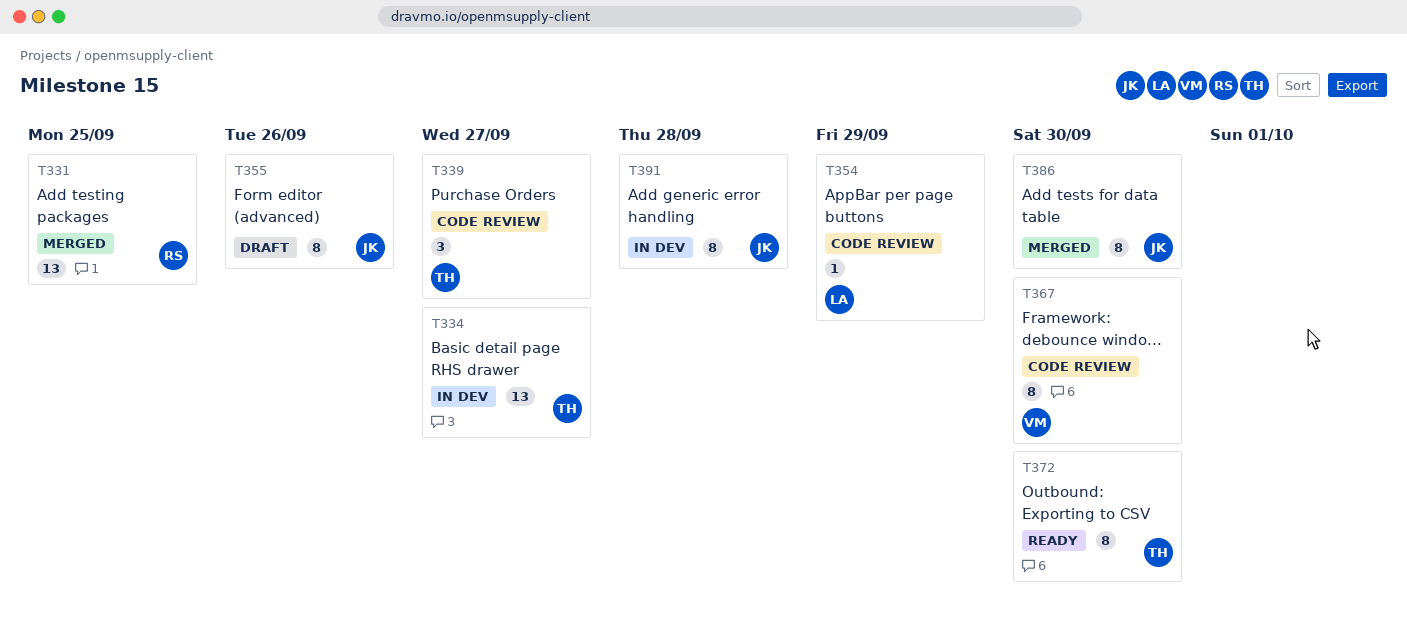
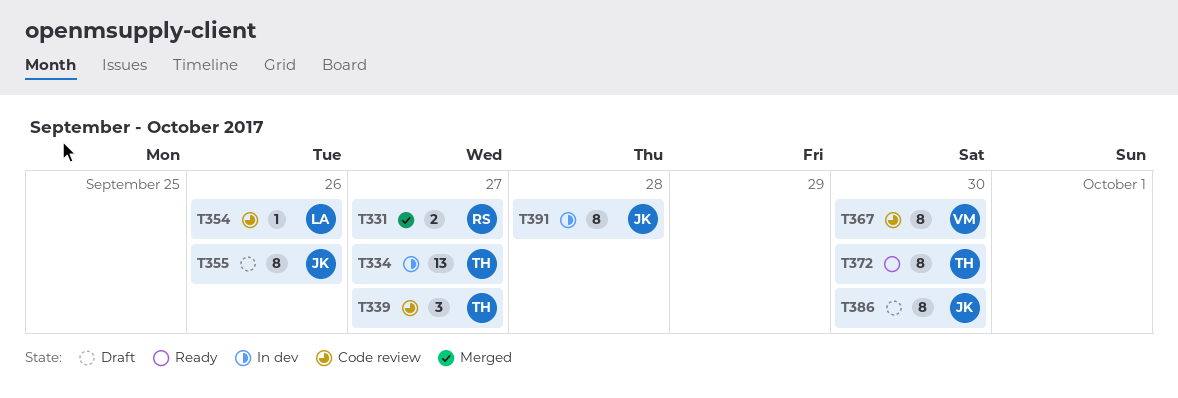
T331, estimate: 13 -> 2
T331, due: Sep 25 -> Sep 27
T354, due: Sep 29 -> Sep 26
T386, status: Merged -> Draft

